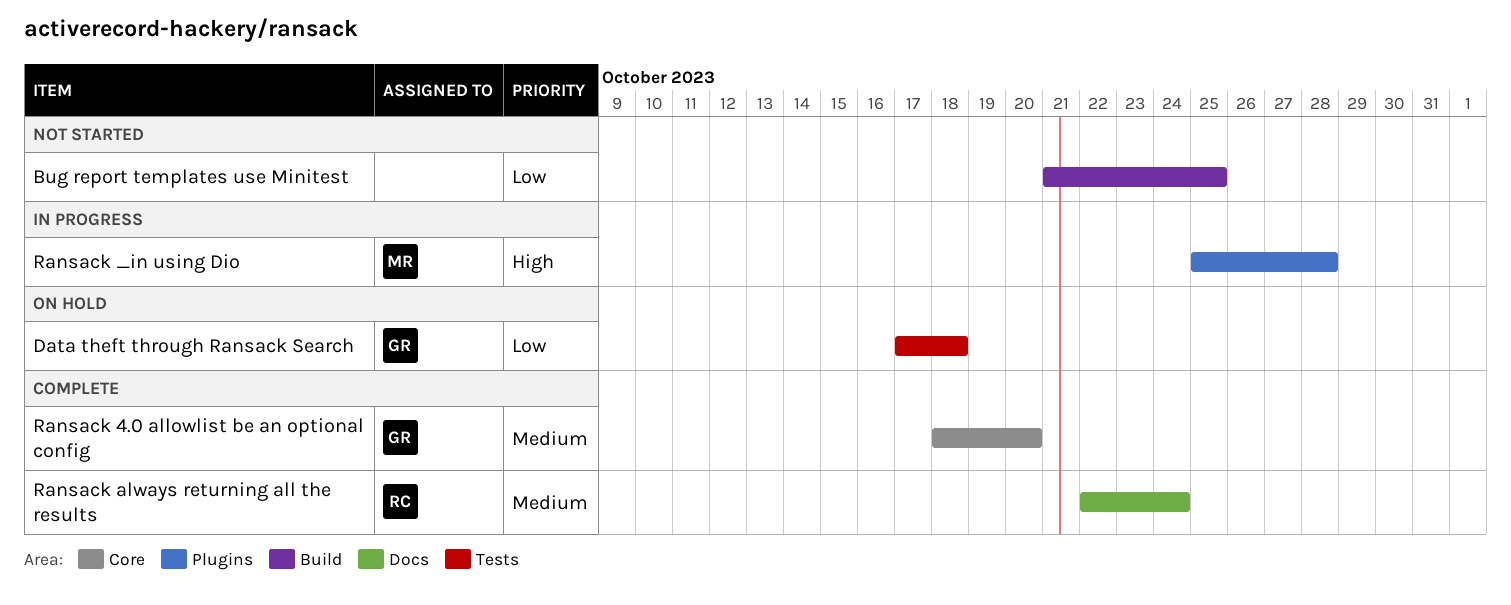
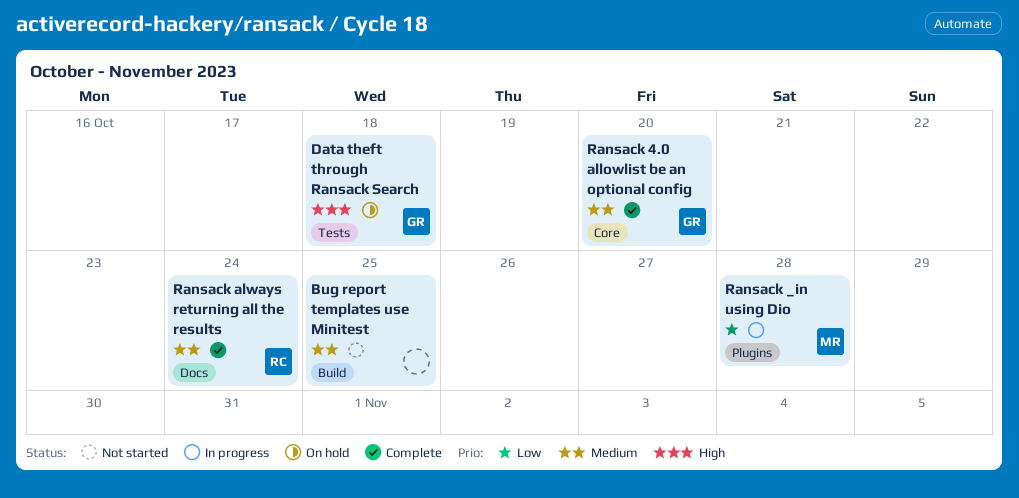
Bug report templates use Minitest, priority: Low -> Medium
Data theft through Ransack Search, priority: Low -> High
Ransack _in using Dio, priority: High -> Low

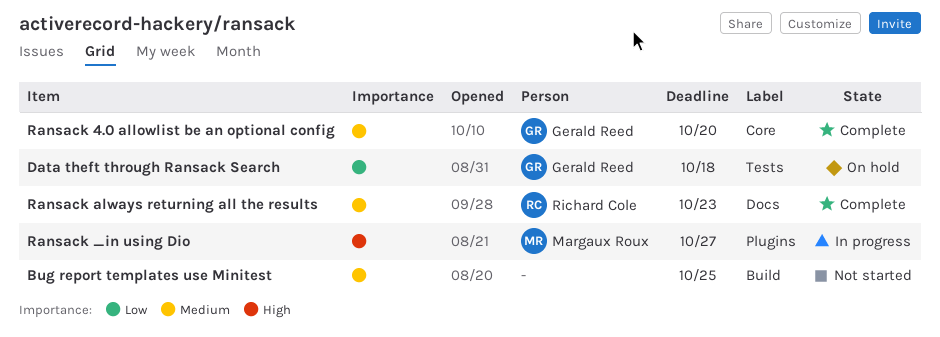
Data theft through Ransack Search, priority: High -> Low
Ransack _in using Dio, priority: Low -> High
Ransack _in using Dio, due: Oct 28 -> Oct 27
Ransack always returning all the results, due: Oct 24 -> Oct 23

